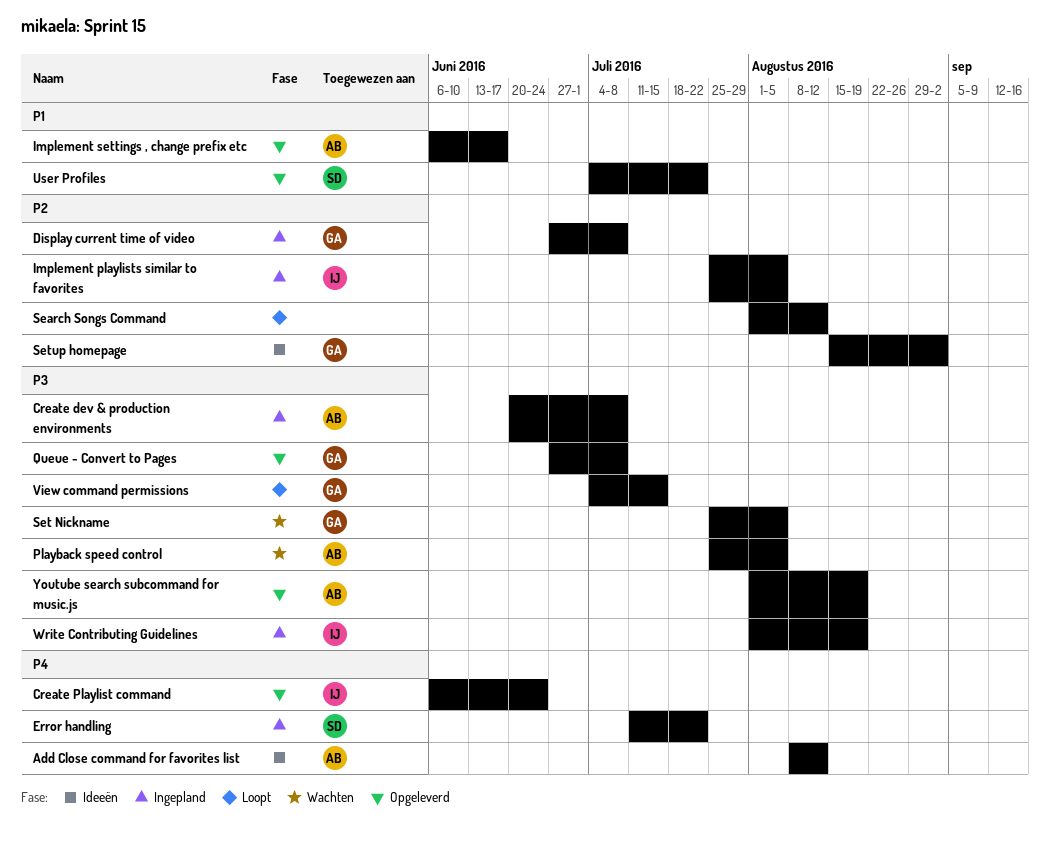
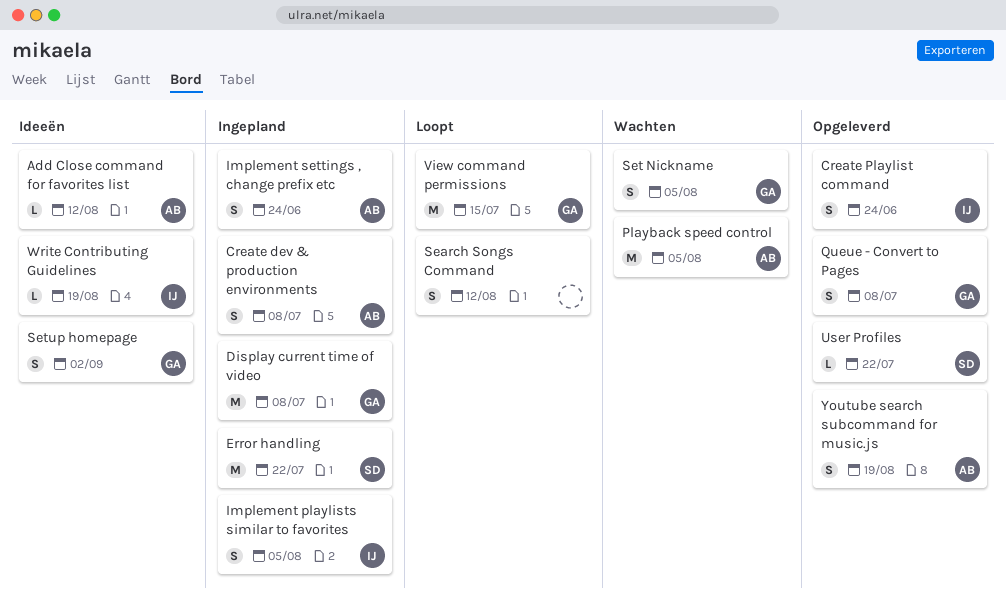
Implement settings , change prefix etc, status: Opgeleverd -> Ingepland
Implement settings , change prefix etc, due: Jun 17 -> Jun 24
Write Contributing Guidelines, status: Ingepland -> Ideeën

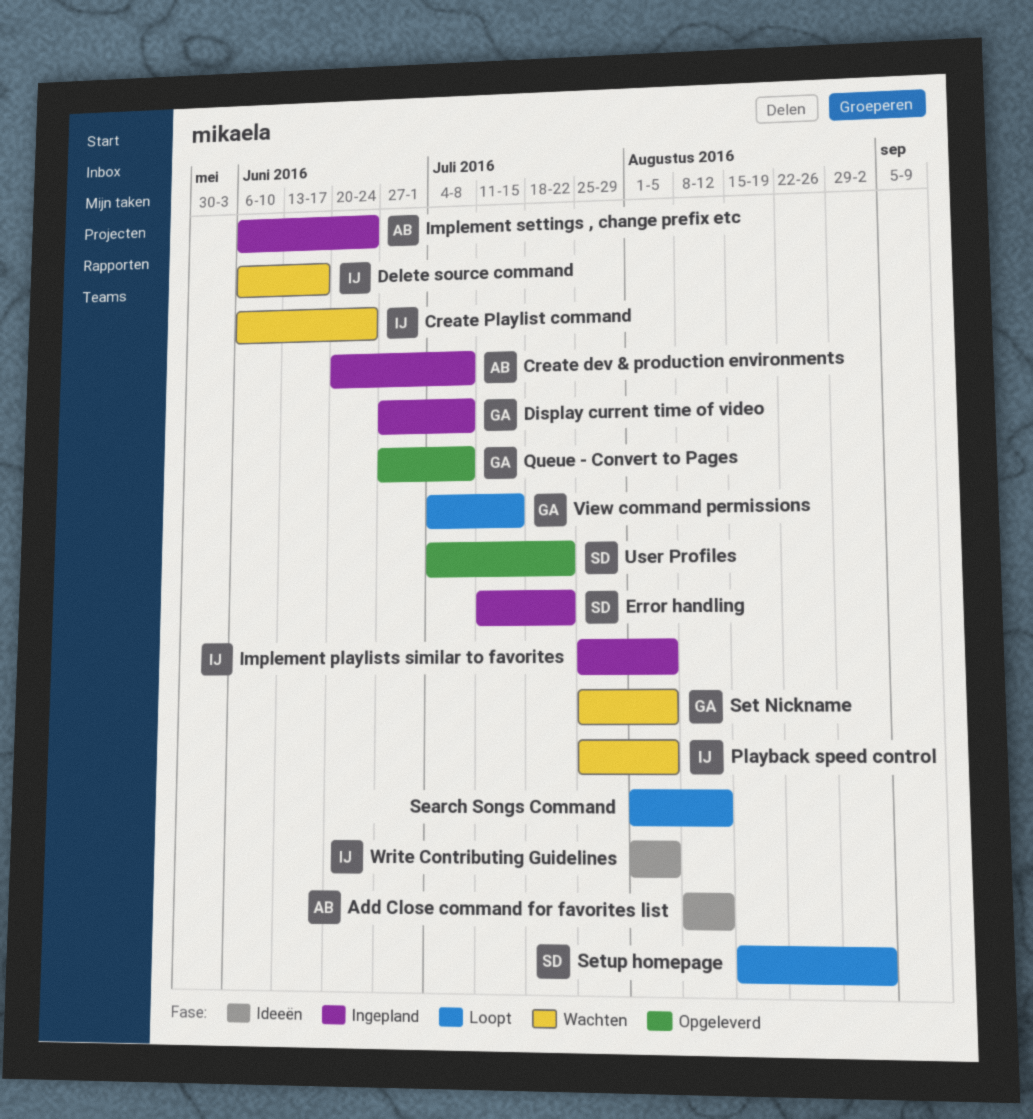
Create Playlist command, status: Opgeleverd -> Wachten
Delete source command: none -> present
Playback speed control, owner: AB -> IJ
Setup homepage, status: Ideeën -> Loopt
Setup homepage, owner: GA -> SD
Write Contributing Guidelines, due: Aug 19 -> Aug 5
Youtube search subcommand for music.js: present -> none

